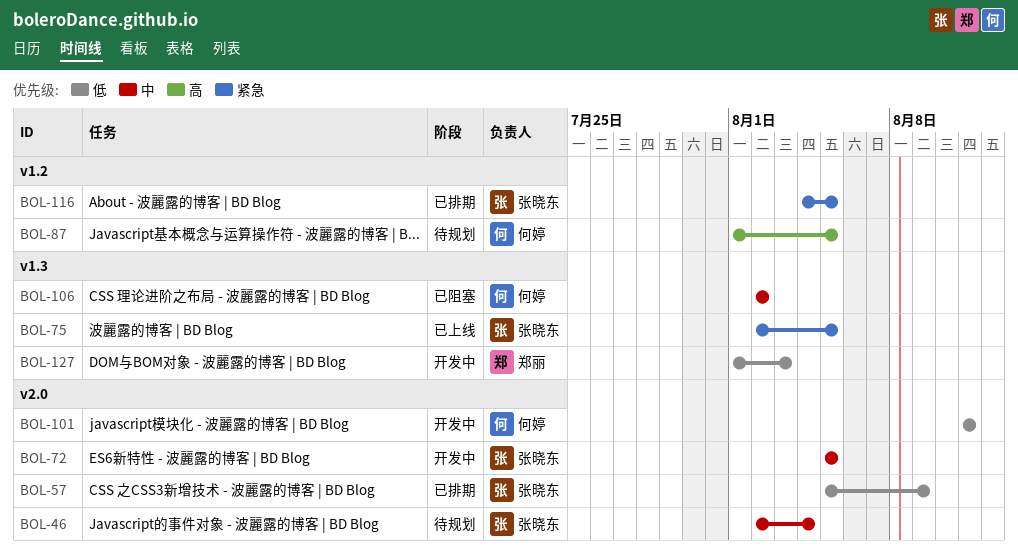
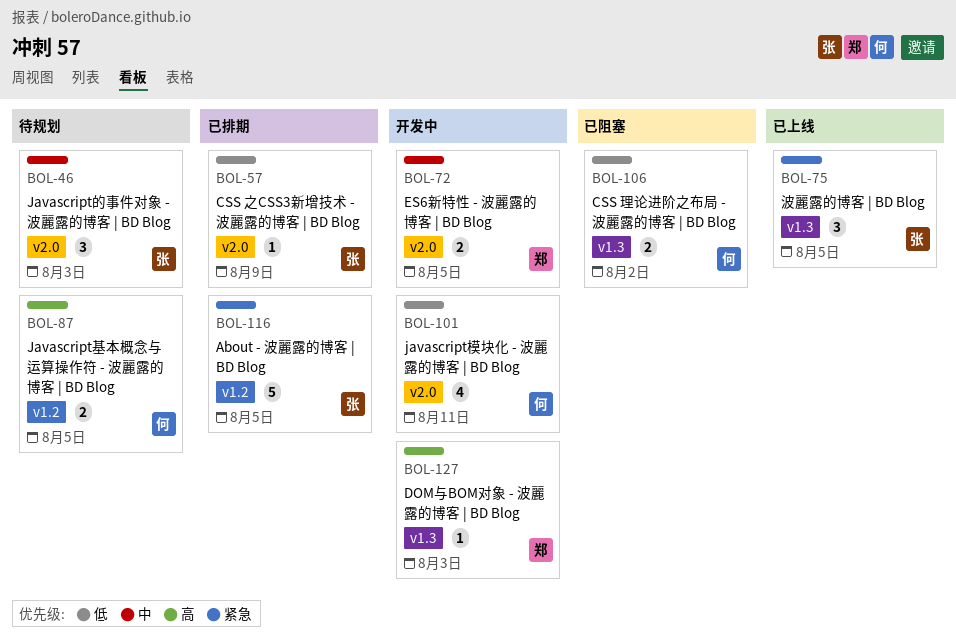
BOL-46, due: Aug 4 -> Aug 3
BOL-72, owner: 张晓东 -> 郑丽
BOL-106, priority: 中 -> 低
BOL-127, priority: 低 -> 高

